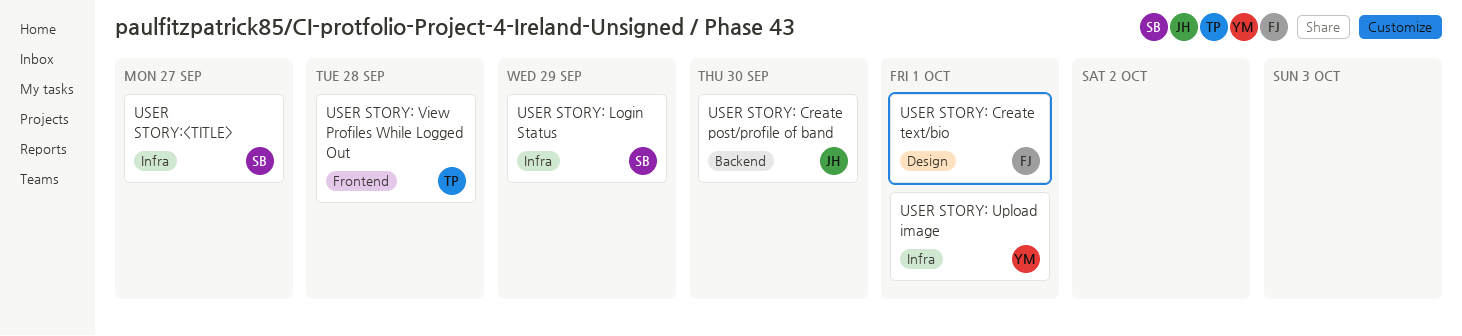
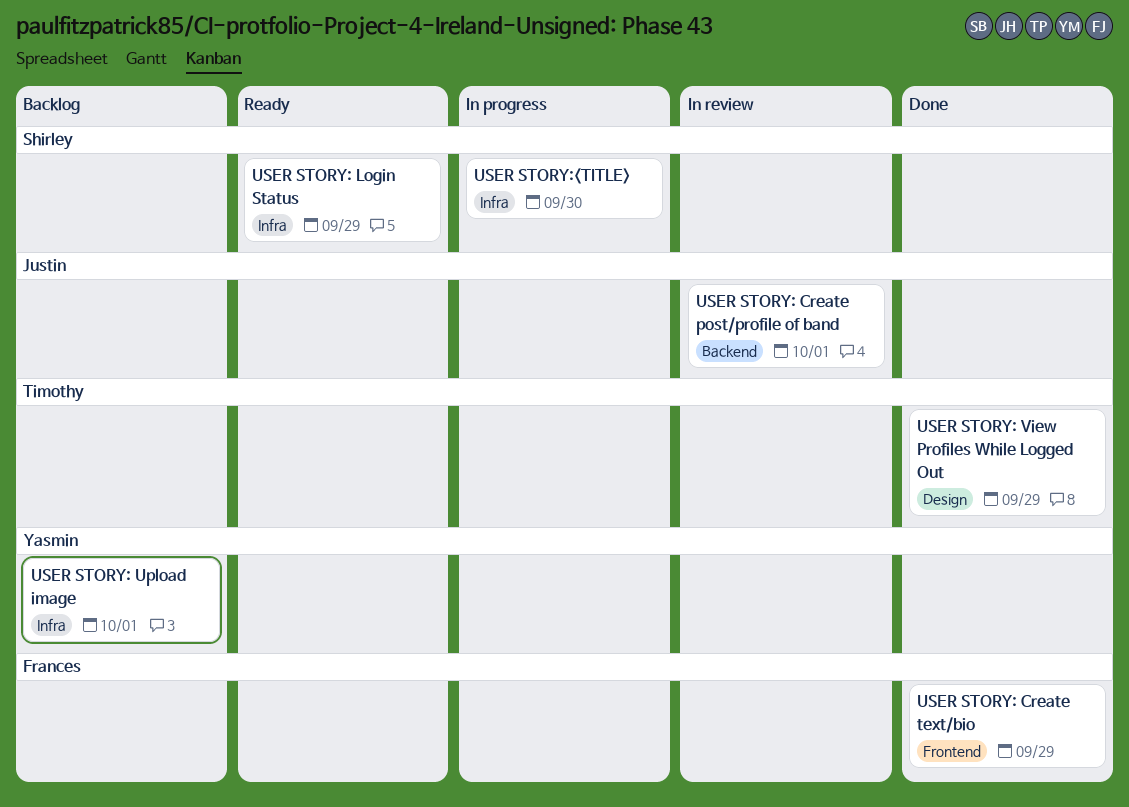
USER STORY: Create post/profile of band, due: Sep 30 -> Oct 1
USER STORY: Create text/bio, label: Design -> Frontend
USER STORY: Create text/bio, due: Oct 1 -> Sep 29
USER STORY: View Profiles While Logged Out, label: Frontend -> Design
USER STORY: View Profiles While Logged Out, due: Sep 28 -> Sep 29
USER STORY:<TITLE>, due: Sep 27 -> Sep 30

